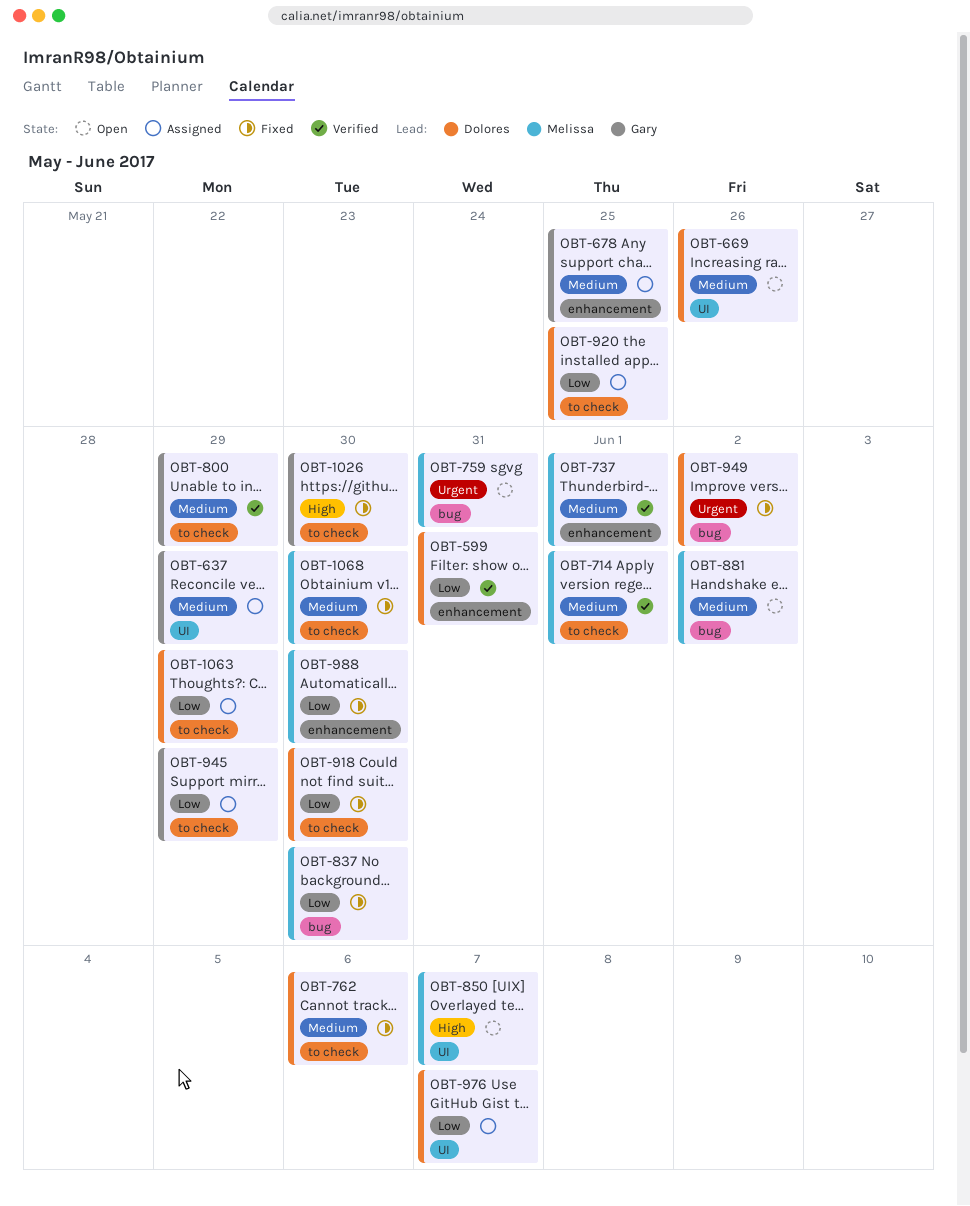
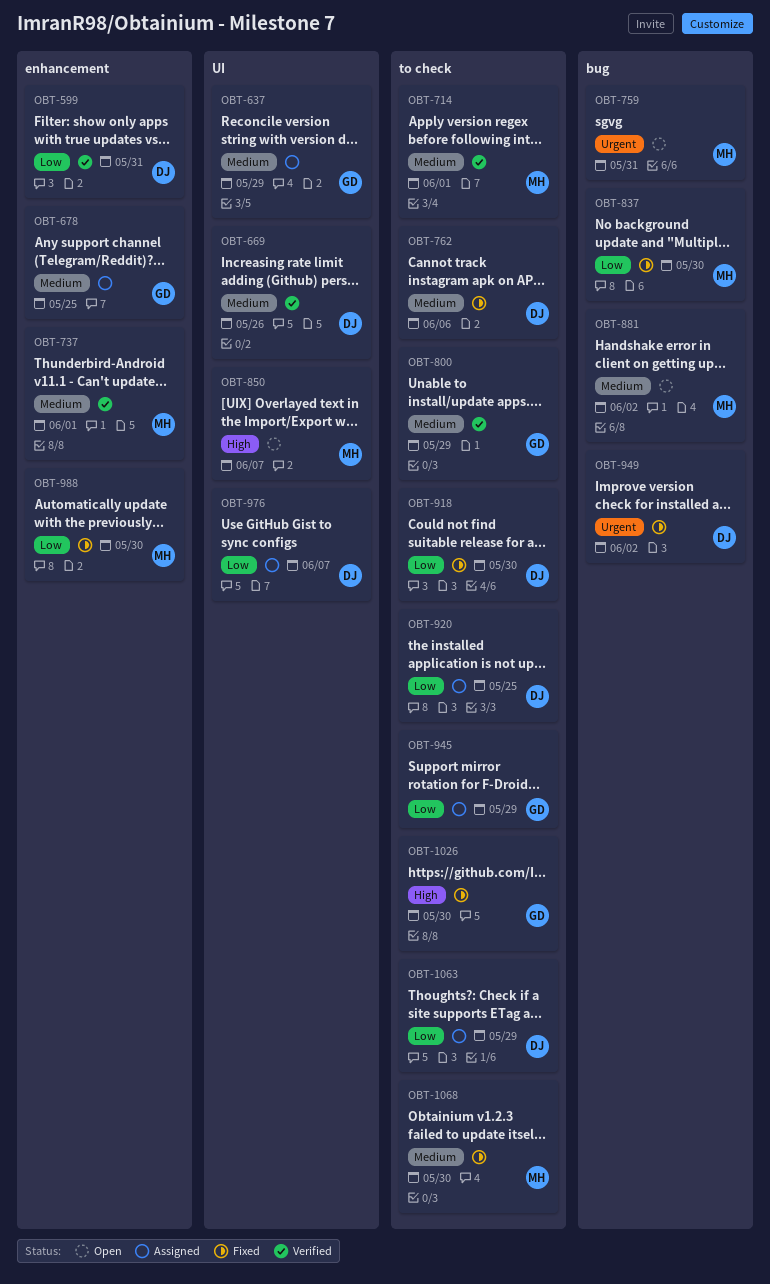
OBT-669, status: Open -> Verified

